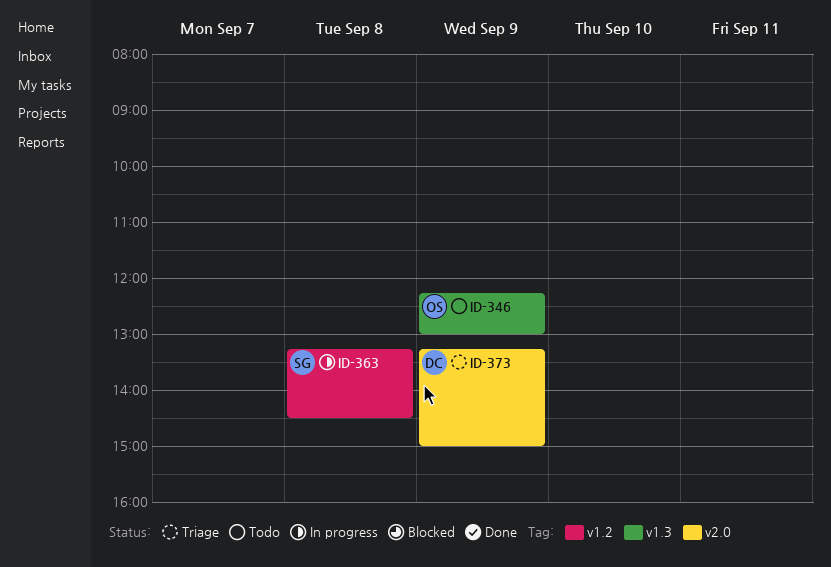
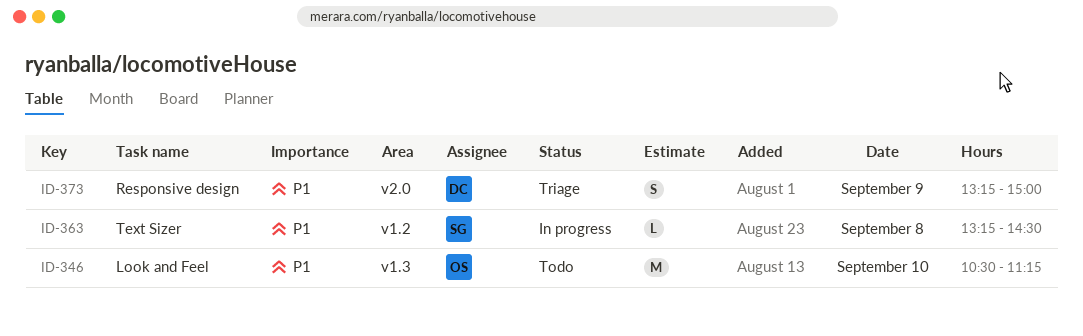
ID-346, day: Sep 9 -> Sep 10
ID-346, begins: 12:15 -> 10:30
ID-346, ends: 13:00 -> 11:15

